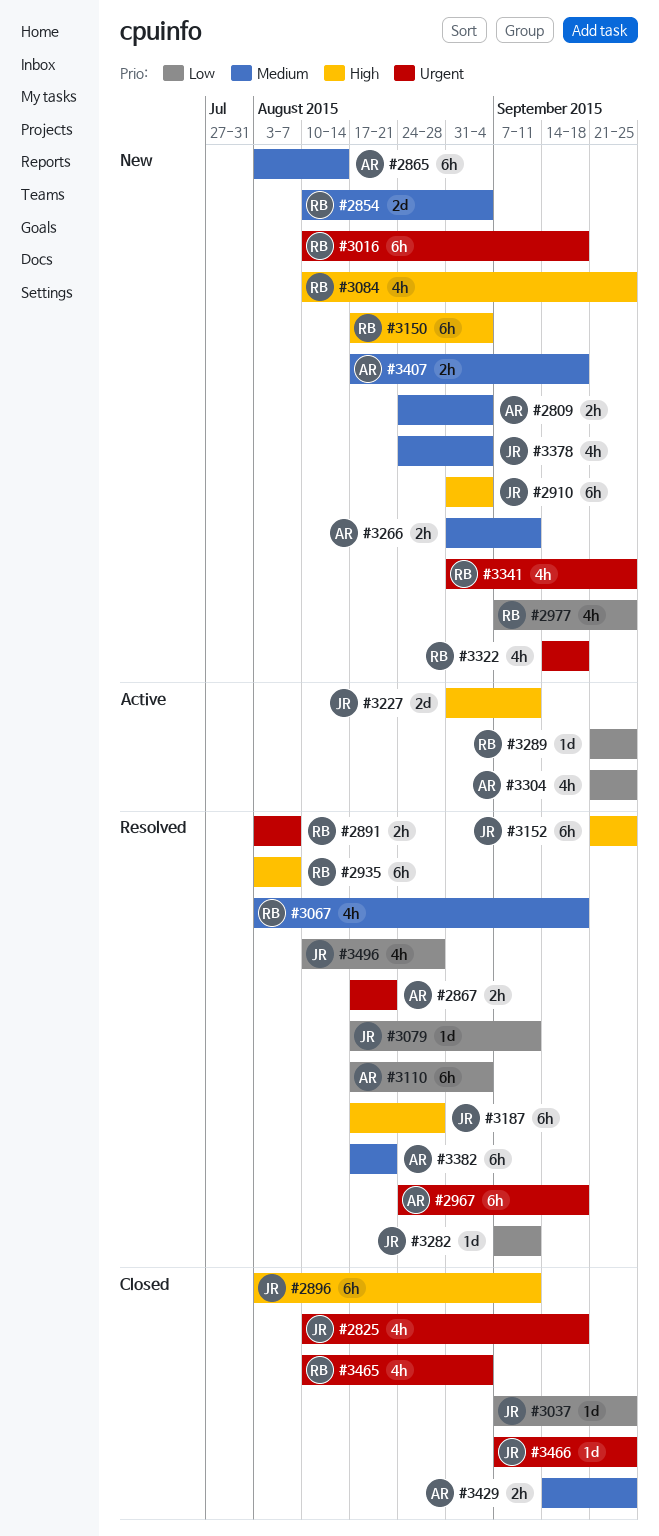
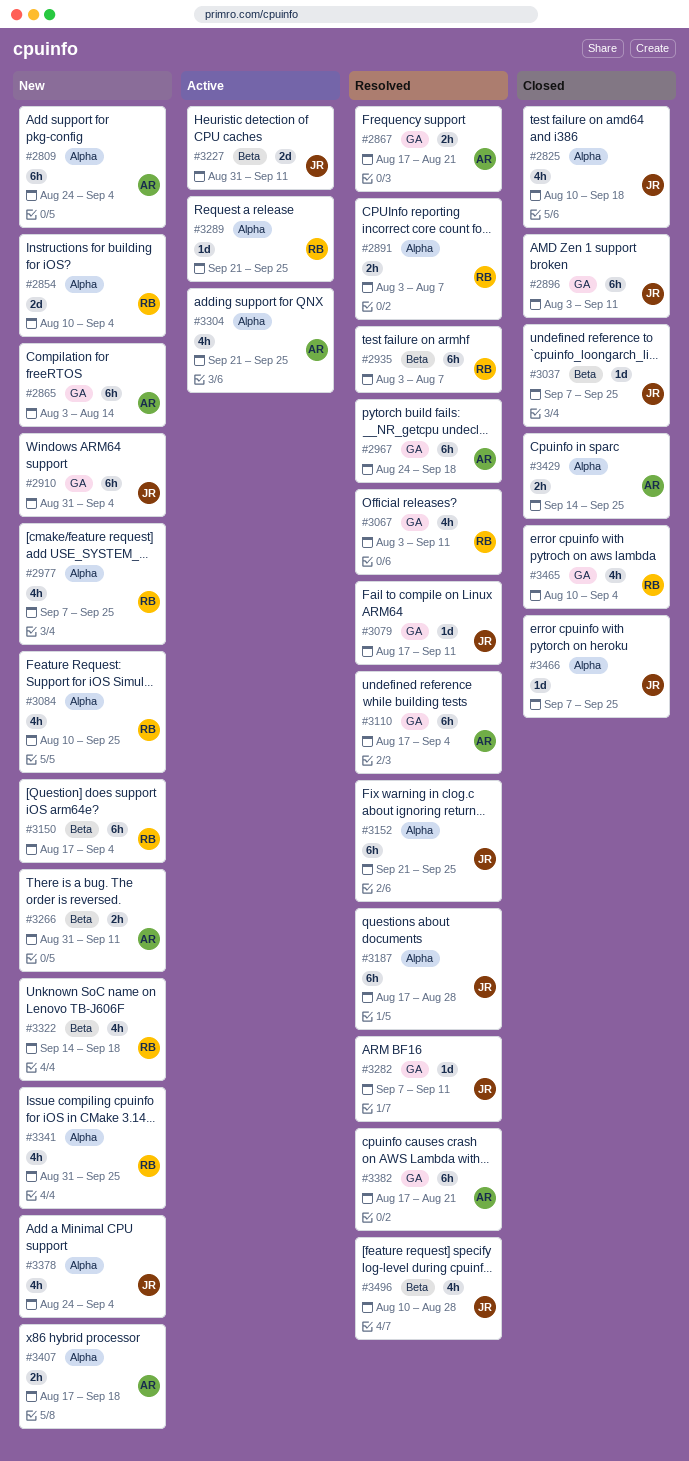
#2809, estimate: 2h -> 6h
#3016: present -> none
#3067, due: Sep 18 -> Sep 11

